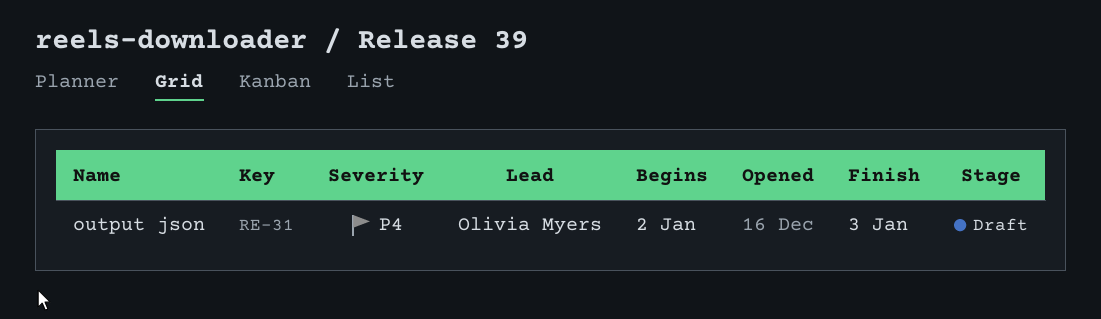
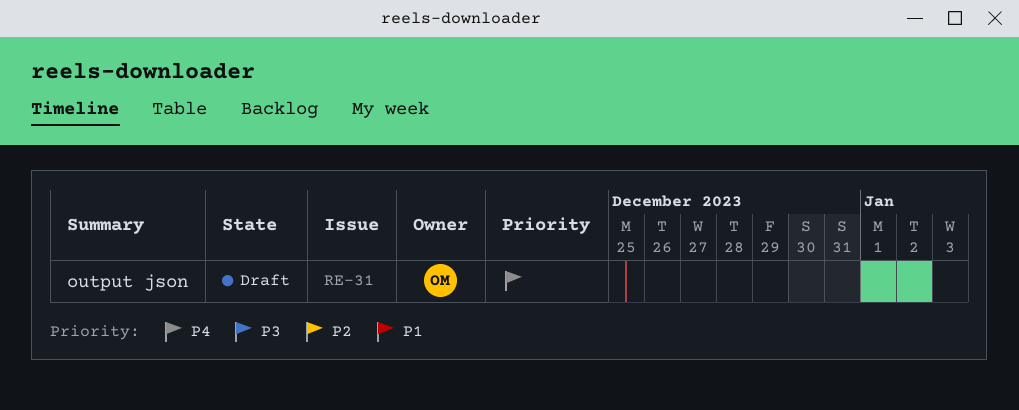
RE-31, start: Jan 2 -> Jan 1
RE-31, due: Jan 3 -> Jan 2

